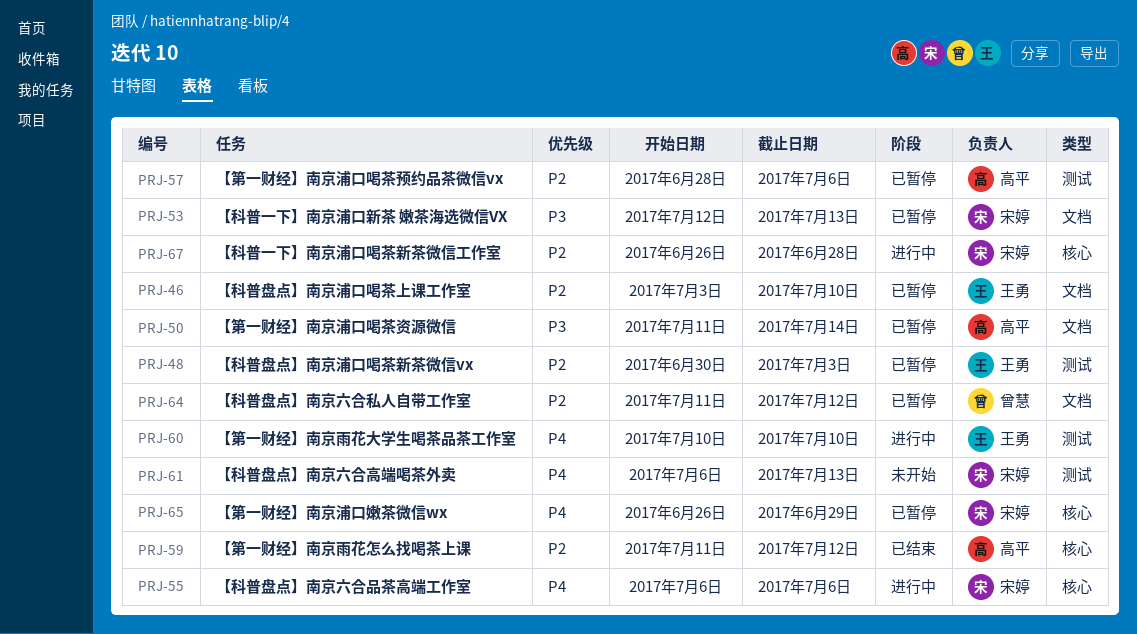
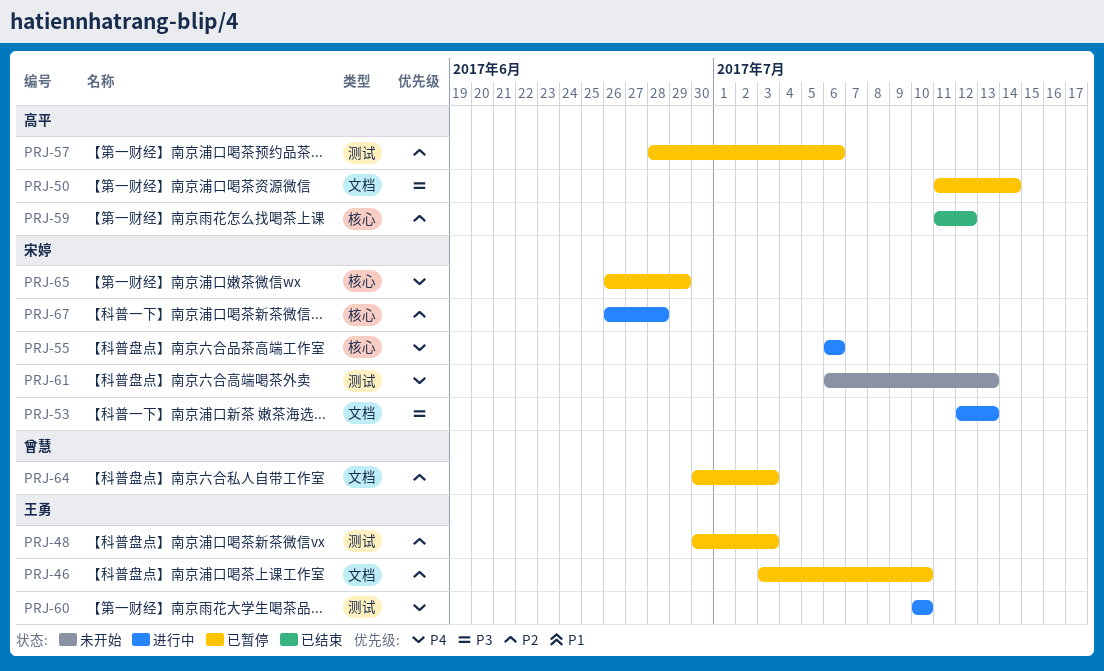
PRJ-53, status: 已暂停 -> 进行中
PRJ-64, start: Jul 11 -> Jun 30
PRJ-64, due: Jul 12 -> Jul 3

